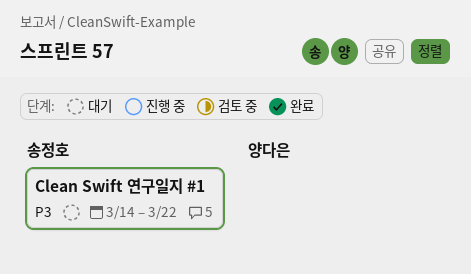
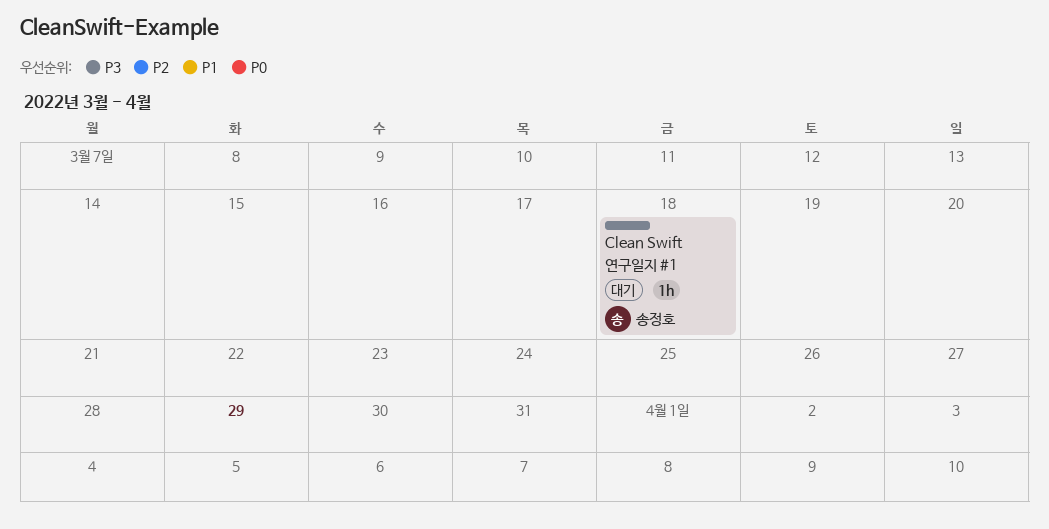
Clean Swift 연구일지 #1, due: Mar 22 -> Mar 18

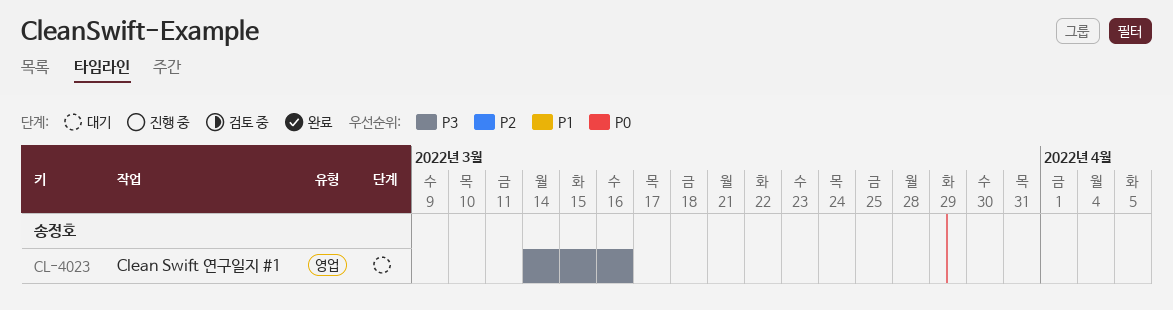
Clean Swift 연구일지 #1, due: Mar 18 -> Mar 16

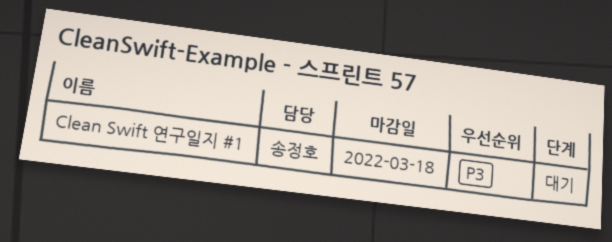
Clean Swift 연구일지 #1, due: Mar 16 -> Mar 18

